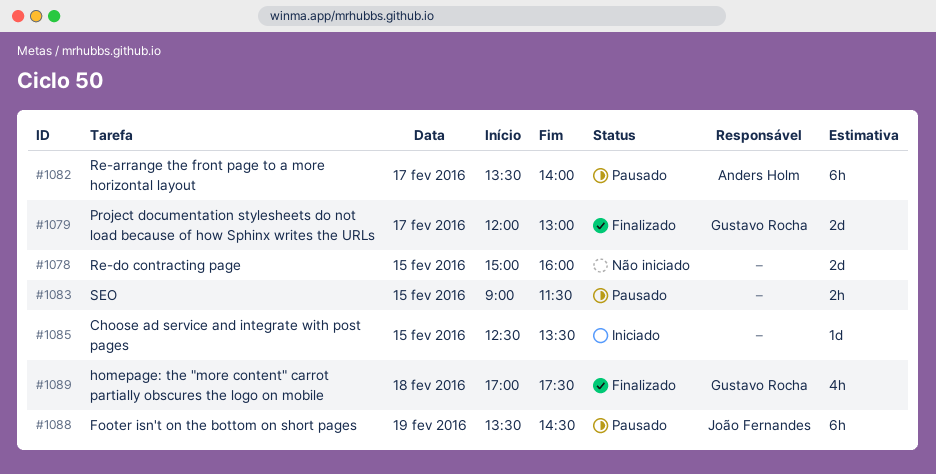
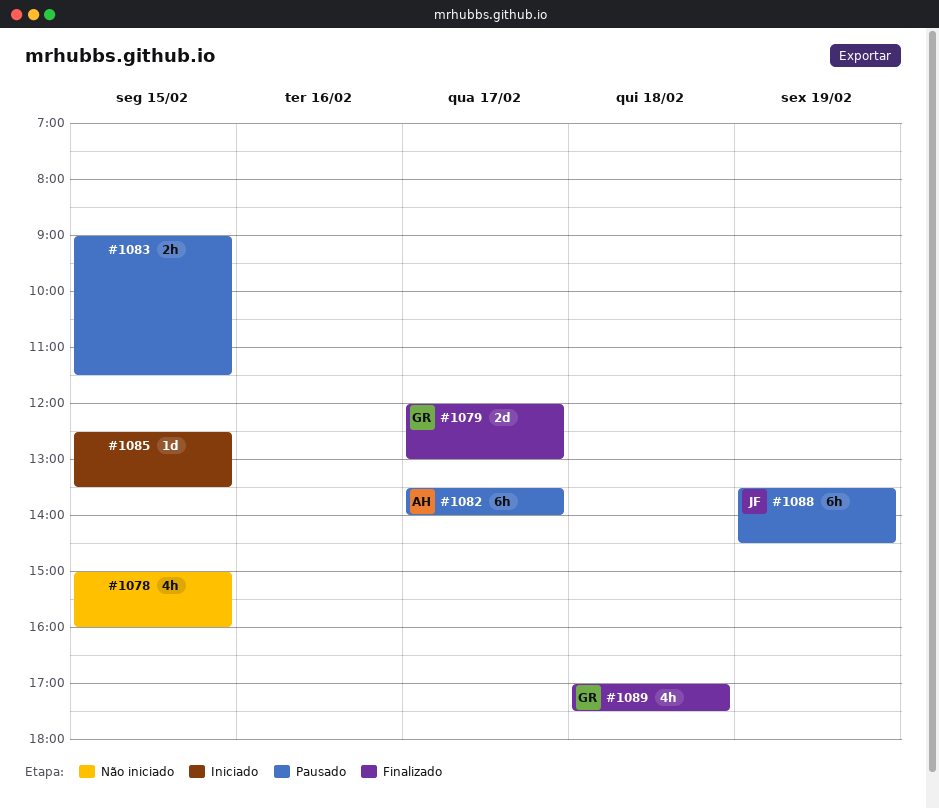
#1078, estimate: 2d -> 4h

